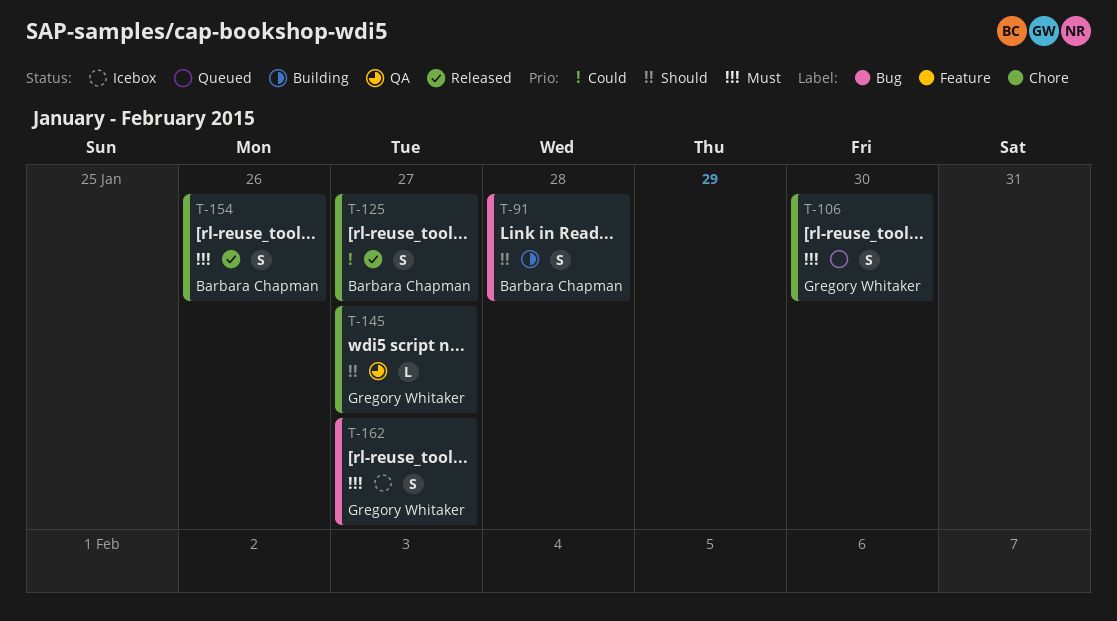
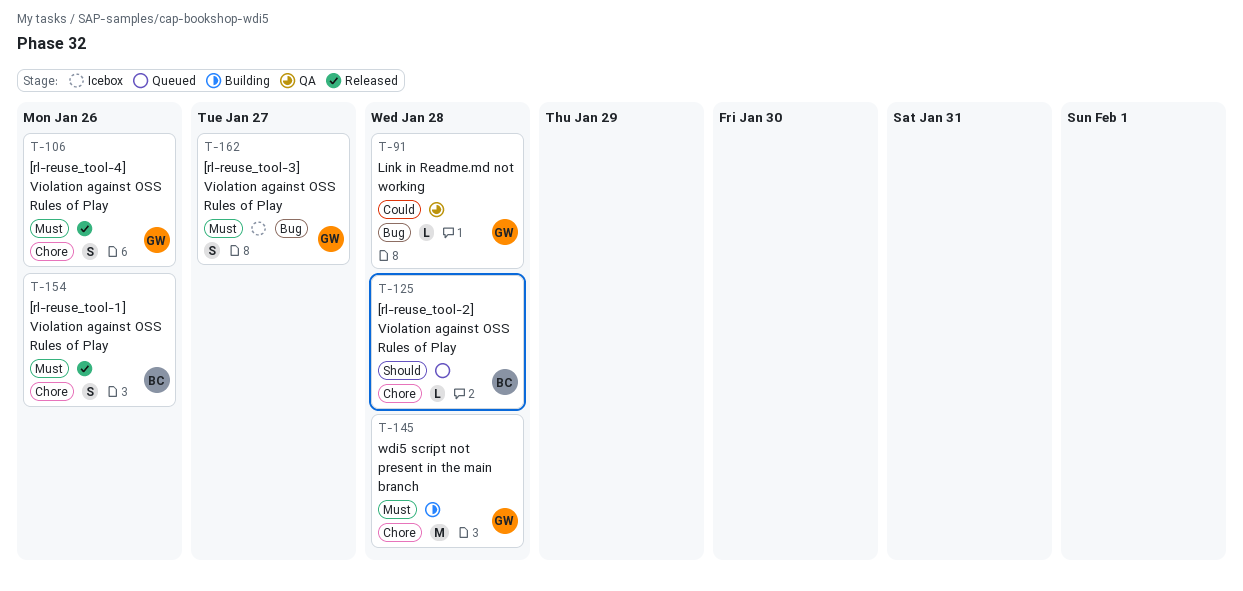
T-91, status: Building -> QA
T-91, owner: Barbara Chapman -> Gregory Whitaker
T-91, priority: Should -> Could
T-91, estimate: S -> L
T-106, status: Queued -> Released
T-106, due: Jan 30 -> Jan 26
T-125, status: Released -> Queued
T-125, priority: Could -> Should
T-125, estimate: S -> L
T-125, due: Jan 27 -> Jan 28
T-145, status: QA -> Building
T-145, priority: Should -> Must
T-145, estimate: L -> M
T-145, due: Jan 27 -> Jan 28

